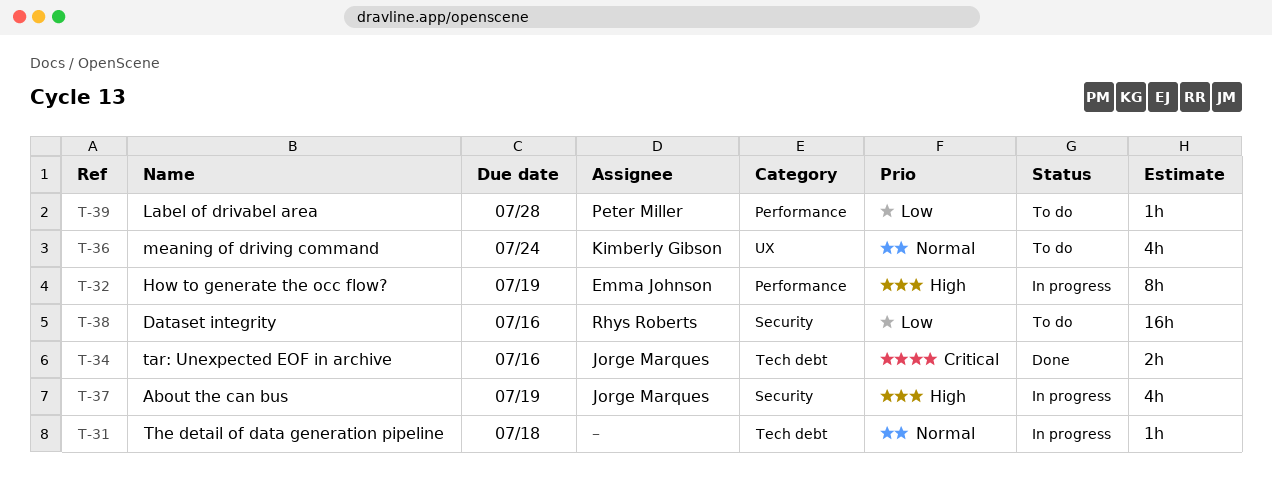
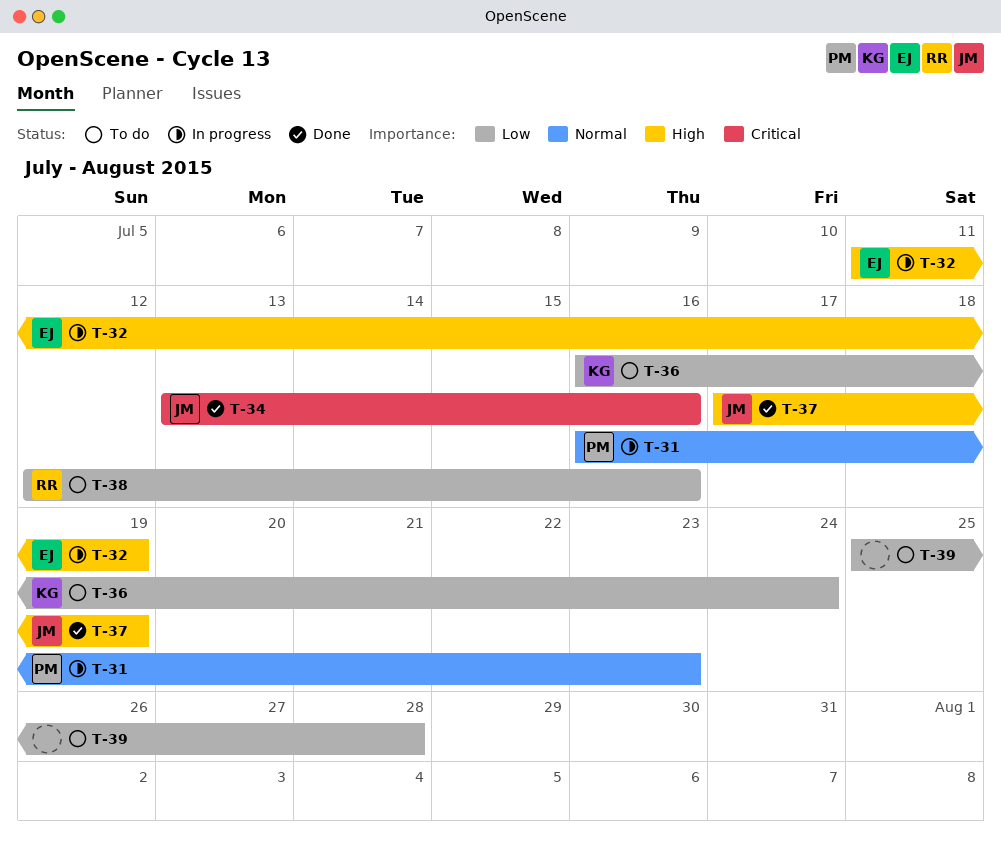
T-31, owner: none -> Peter Miller
T-31, due: Jul 18 -> Jul 23
T-36, priority: Normal -> Low
T-37, status: In progress -> Done
T-39, owner: Peter Miller -> none

